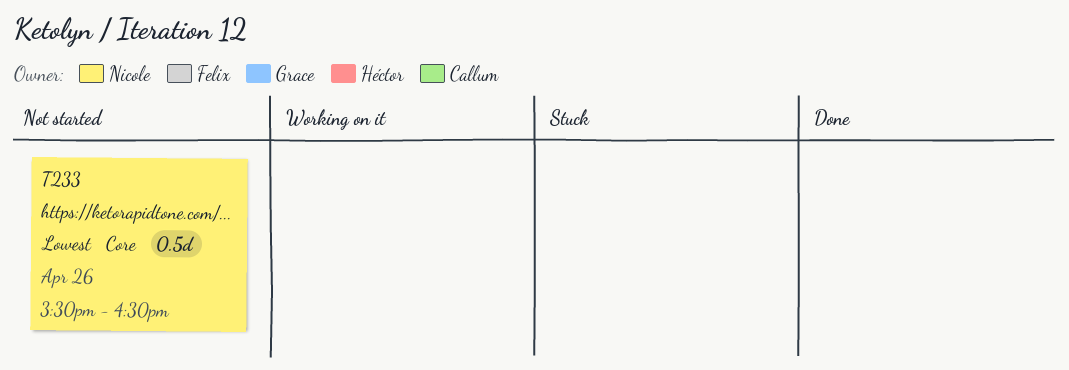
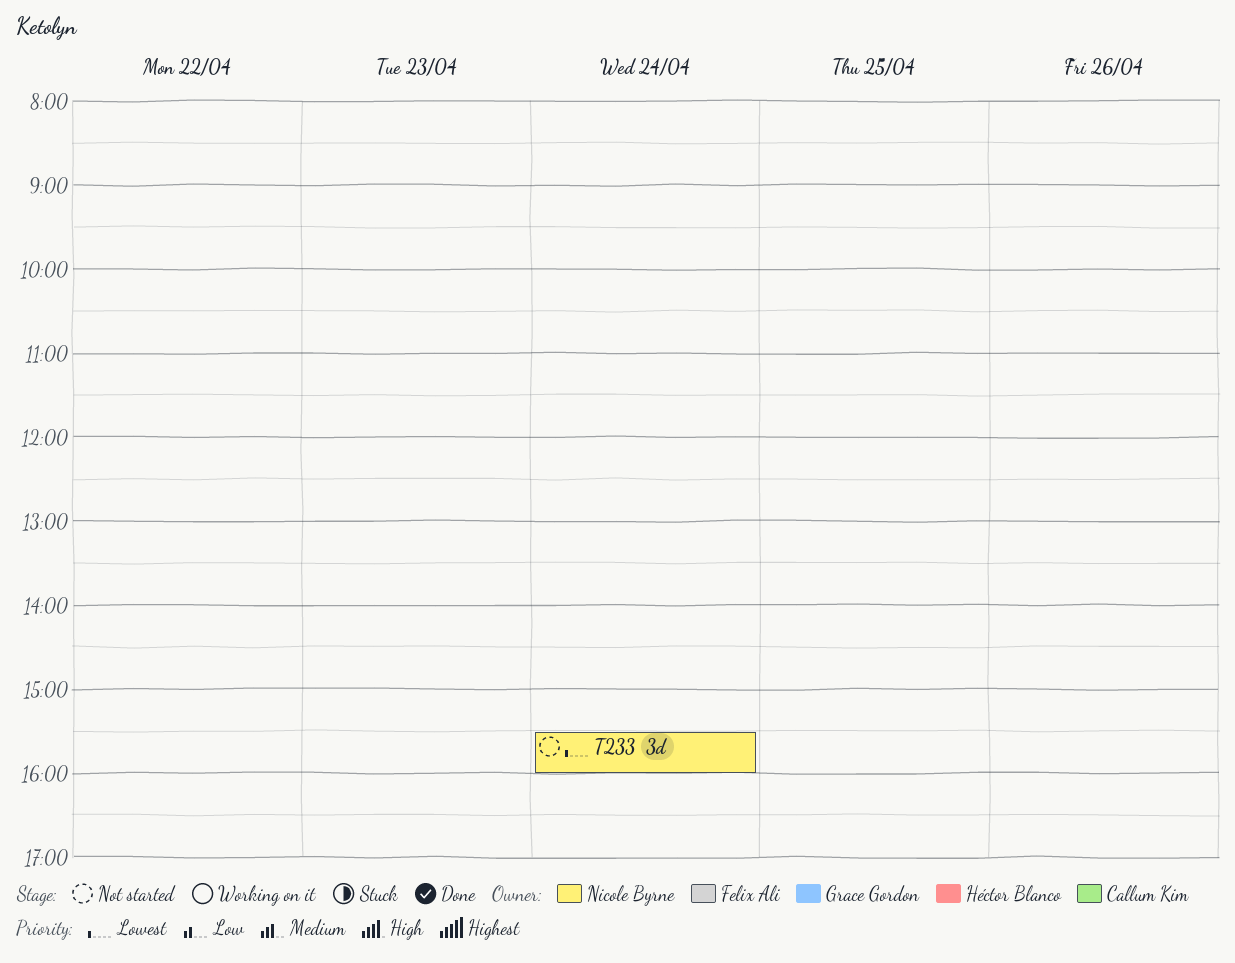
T233, estimate: 0.5d -> 3d
T233, day: Apr 26 -> Apr 24
T233, ends: 16:30 -> 16:00

